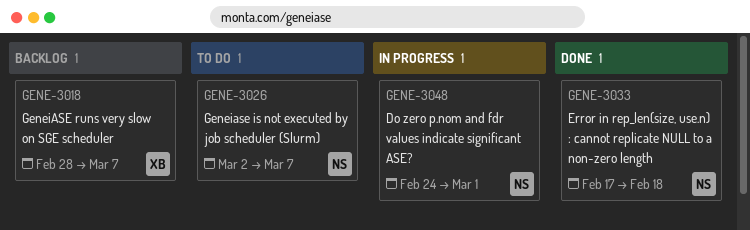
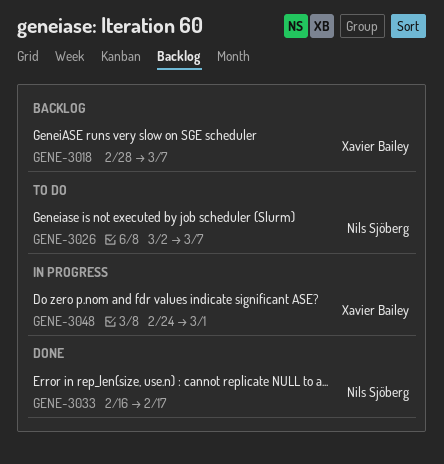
GENE-3033, start: Feb 17 -> Feb 16
GENE-3033, due: Feb 18 -> Feb 17
GENE-3048, owner: Nils Sjöberg -> Xavier Bailey

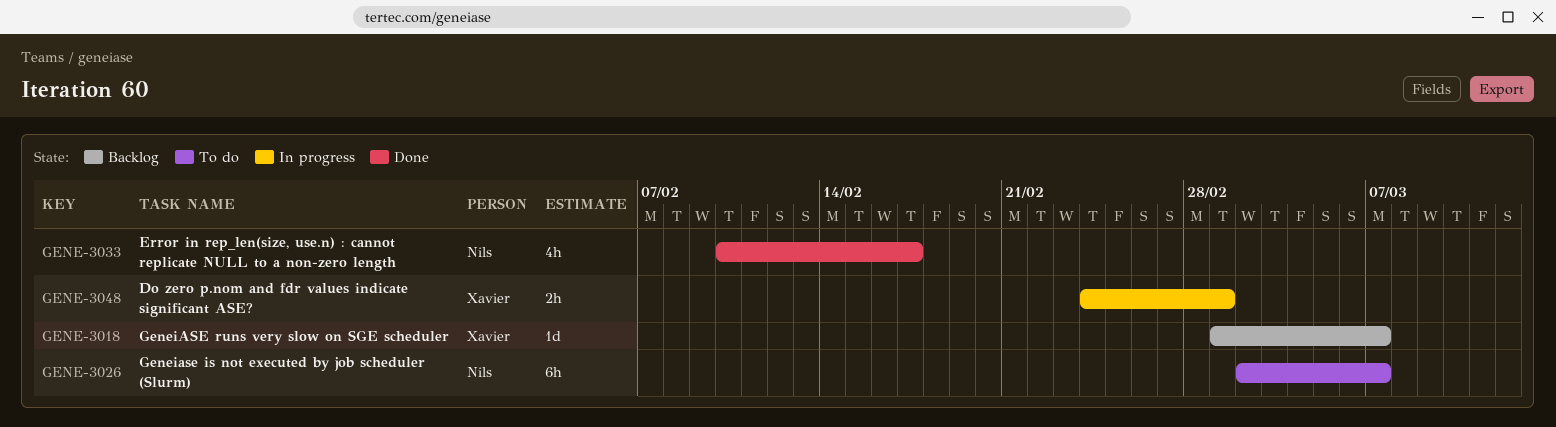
GENE-3018, start: Feb 28 -> Mar 1
GENE-3033, start: Feb 16 -> Feb 10

